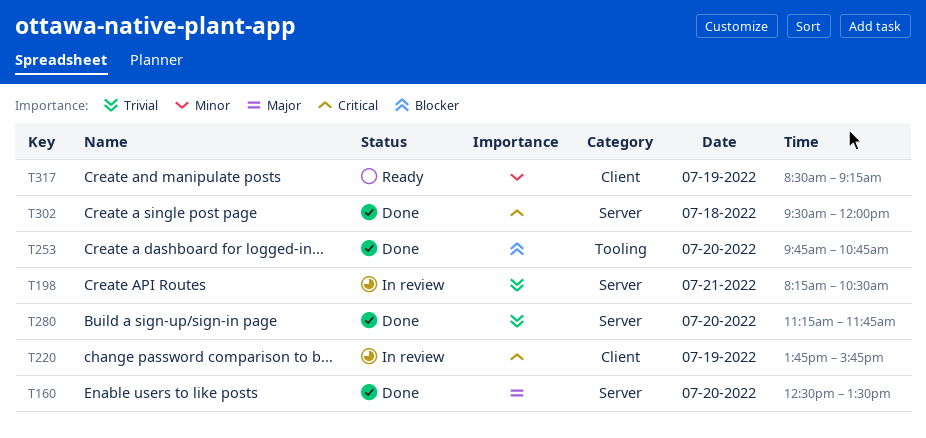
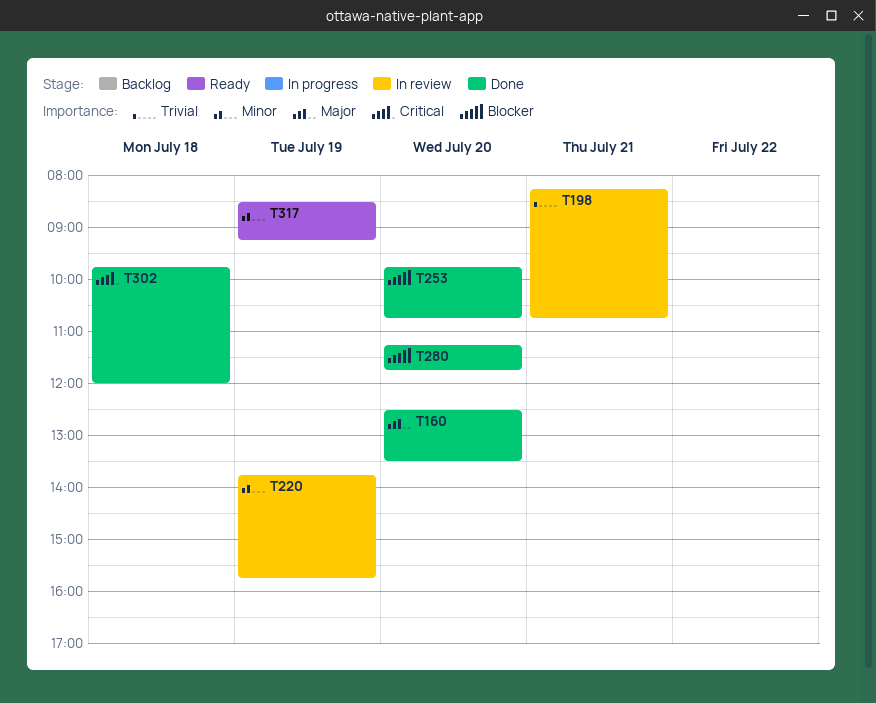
T198, ends: 10:30 -> 10:45
T220, priority: Critical -> Minor
T280, priority: Trivial -> Blocker
T302, begins: 09:30 -> 09:45

